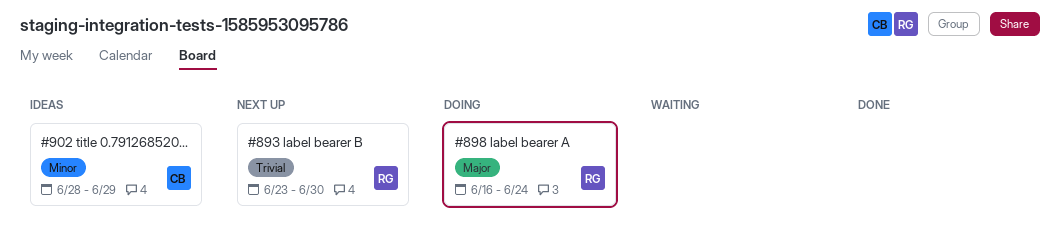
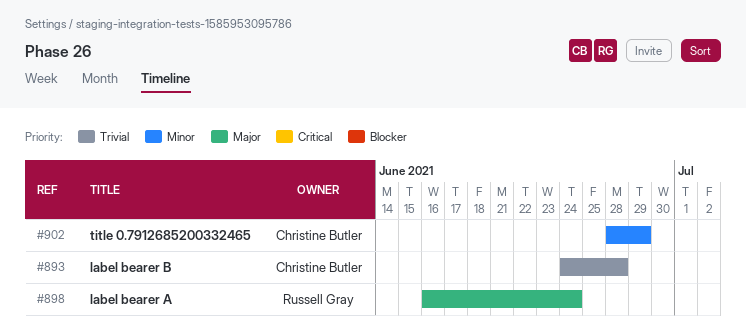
#893, owner: Russell Gray -> Christine Butler
#893, start: Jun 23 -> Jun 24
#893, due: Jun 30 -> Jun 28

